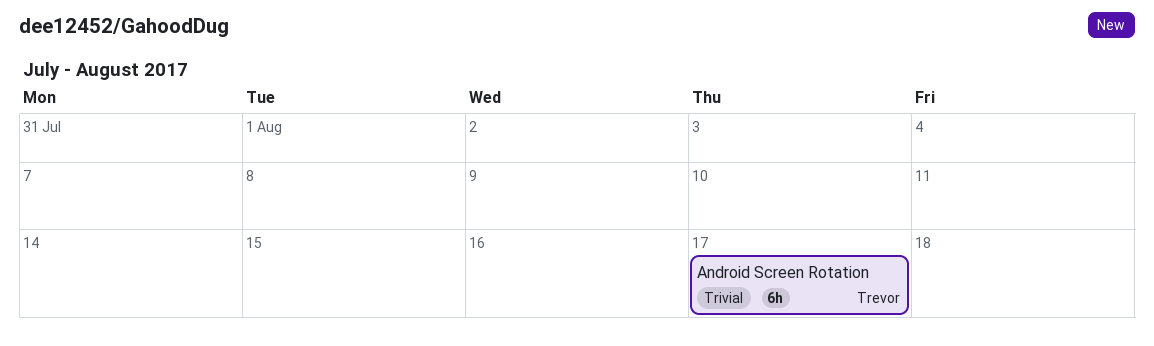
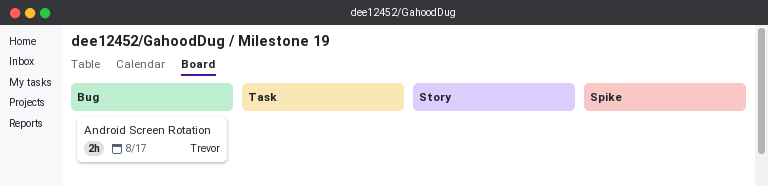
Android Screen Rotation, estimate: 6h -> 2h

